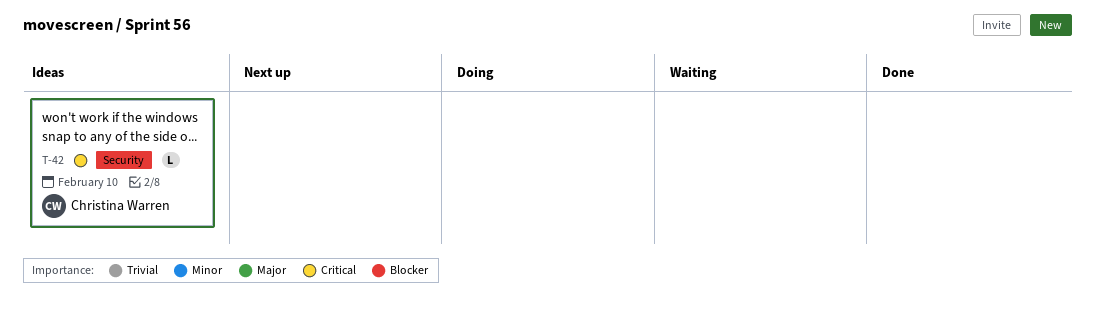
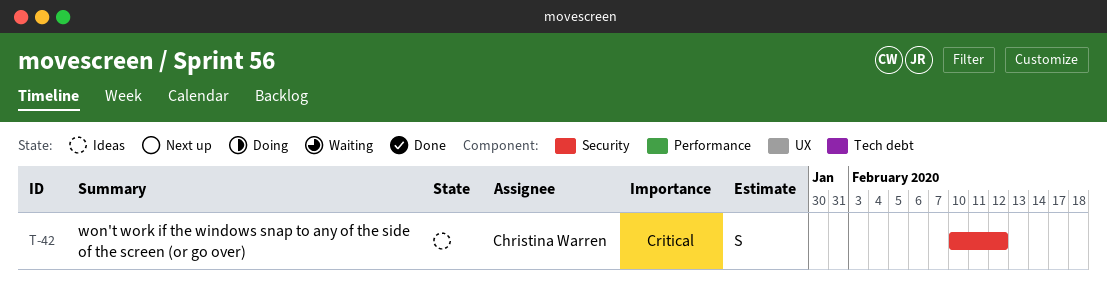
T-42, estimate: L -> S
T-42, due: Feb 10 -> Feb 12

